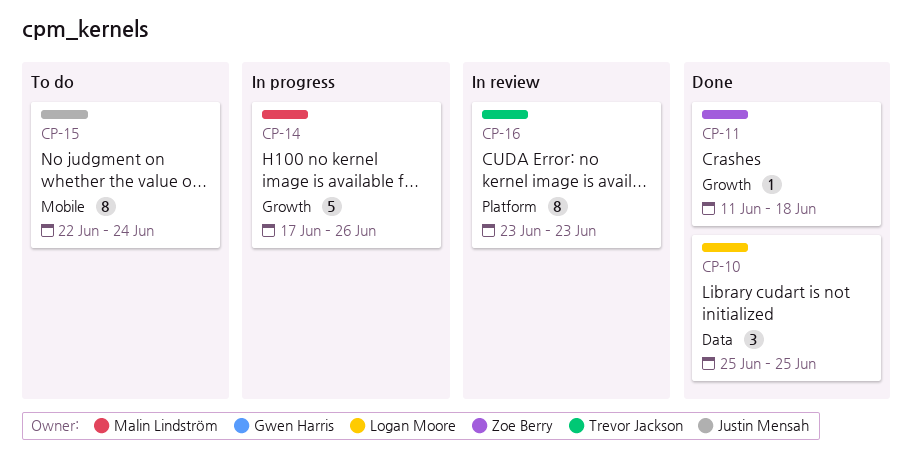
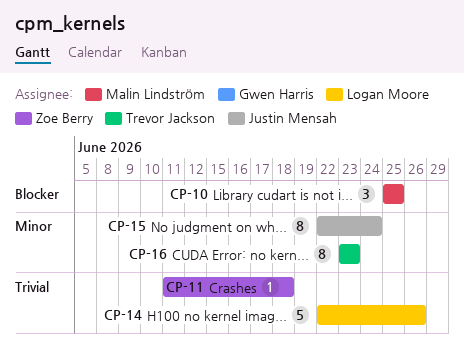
CP-10, owner: Logan Moore -> Malin Lindström
CP-14, owner: Malin Lindström -> Logan Moore
CP-14, start: Jun 17 -> Jun 22

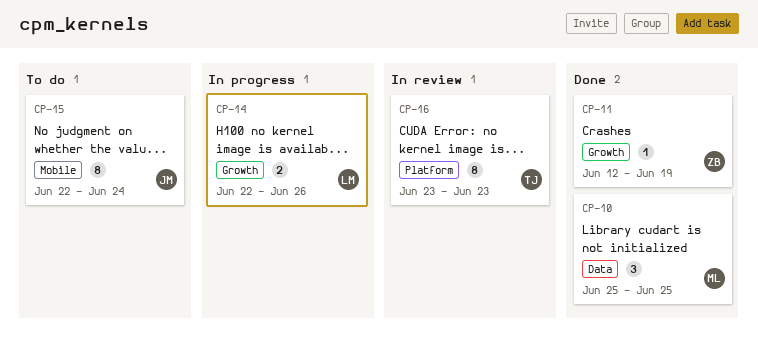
CP-11, start: Jun 11 -> Jun 12
CP-11, due: Jun 18 -> Jun 19
CP-14, estimate: 5 -> 2

